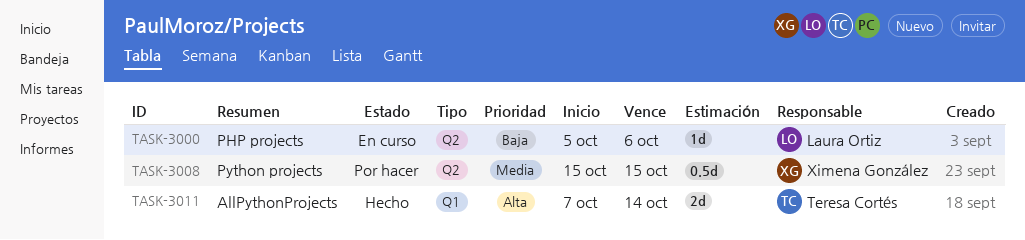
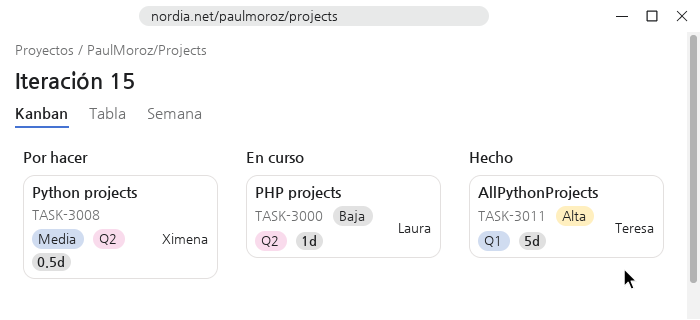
TASK-3011, estimate: 2d -> 5d

